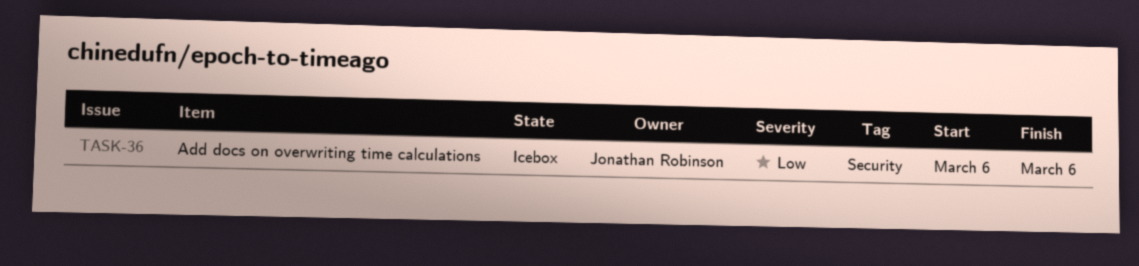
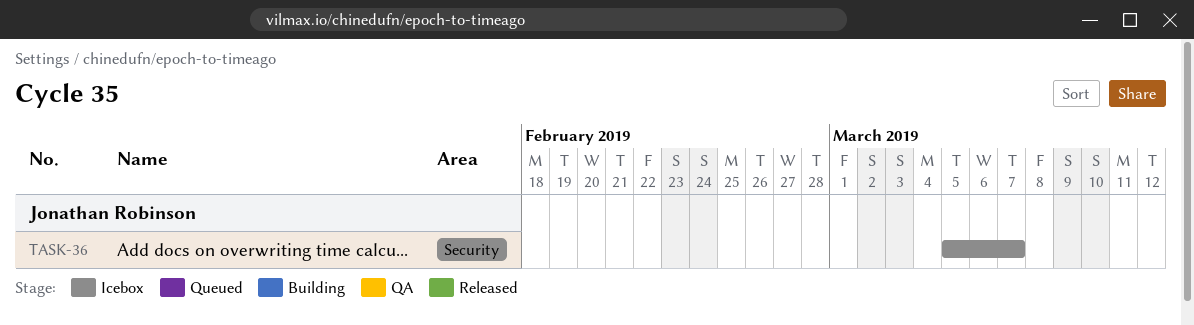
TASK-36, start: Mar 6 -> Mar 5
TASK-36, due: Mar 6 -> Mar 7

